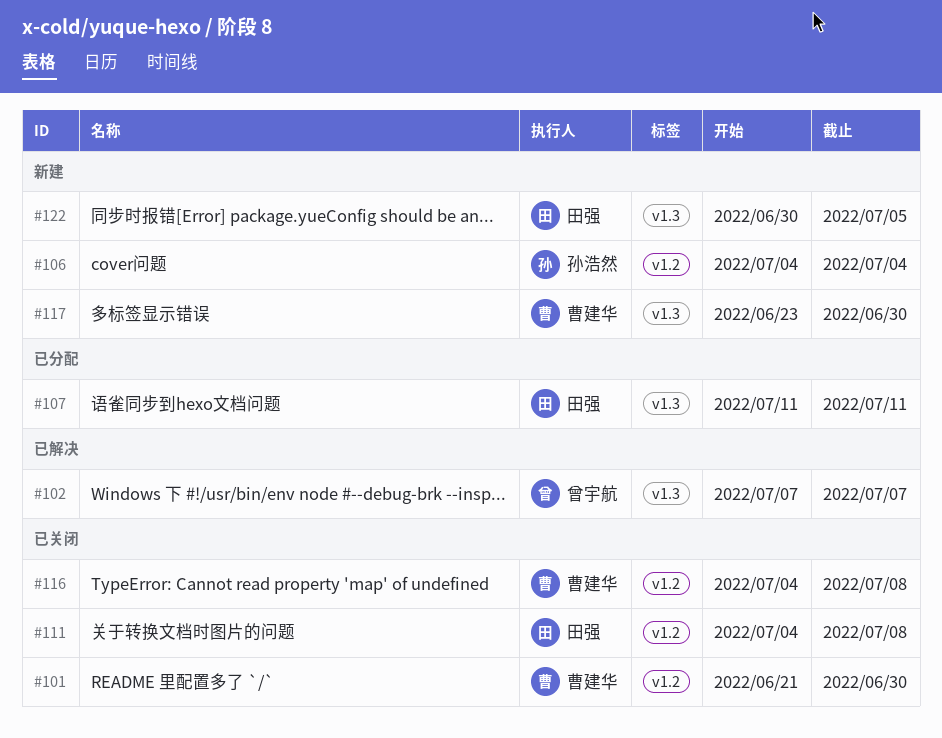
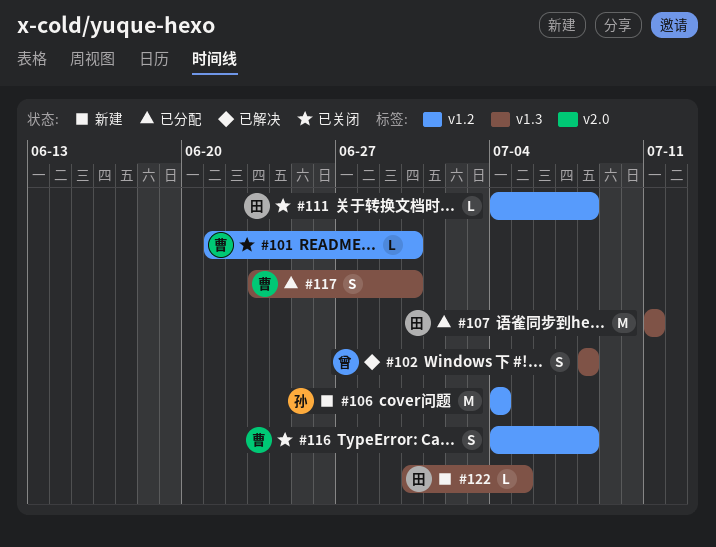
#102, start: Jul 7 -> Jul 8
#102, due: Jul 7 -> Jul 8
#117, status: 新建 -> 已分配

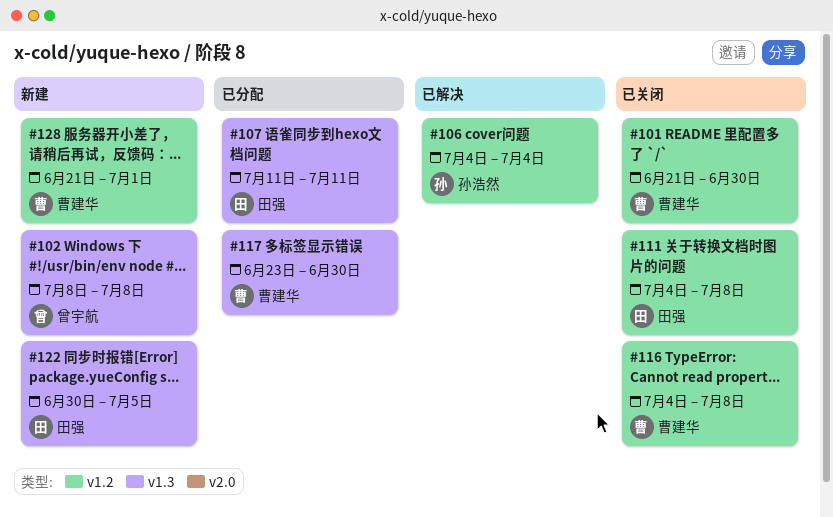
#102, status: 已解决 -> 新建
#106, status: 新建 -> 已解决
#128: none -> present

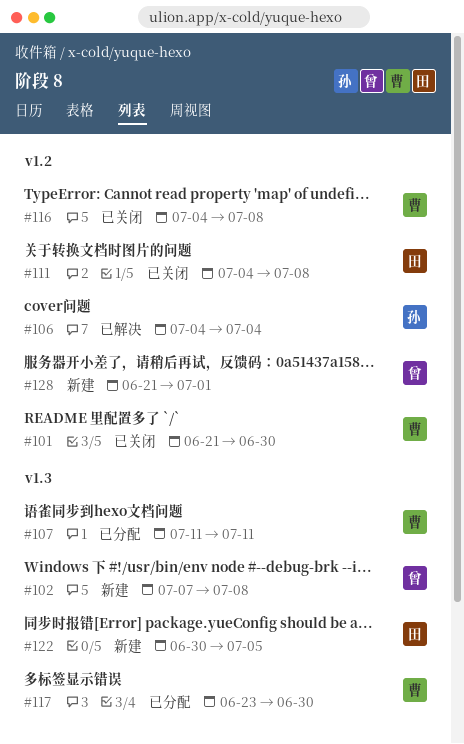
#102, start: Jul 8 -> Jul 7
#107, owner: 田强 -> 曹建华
#128, owner: 曹建华 -> 曾宇航

